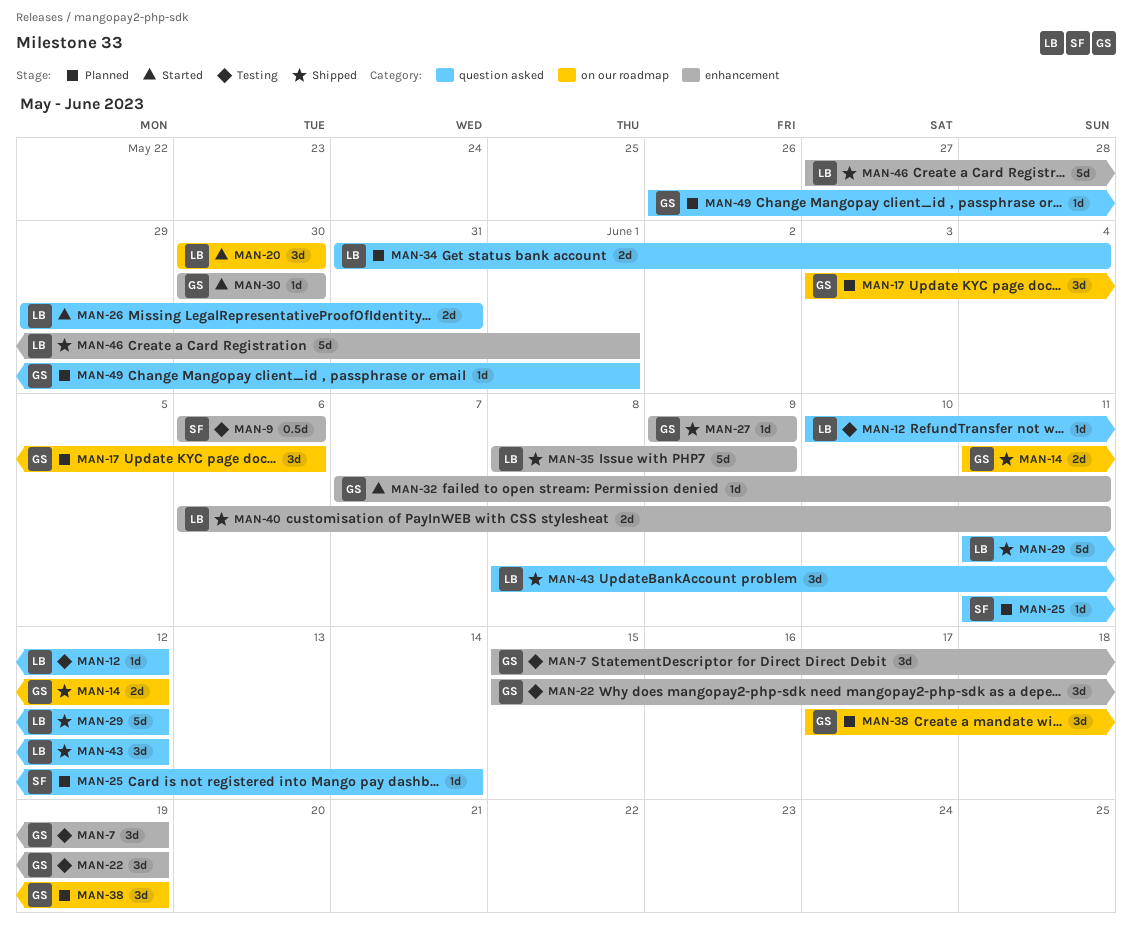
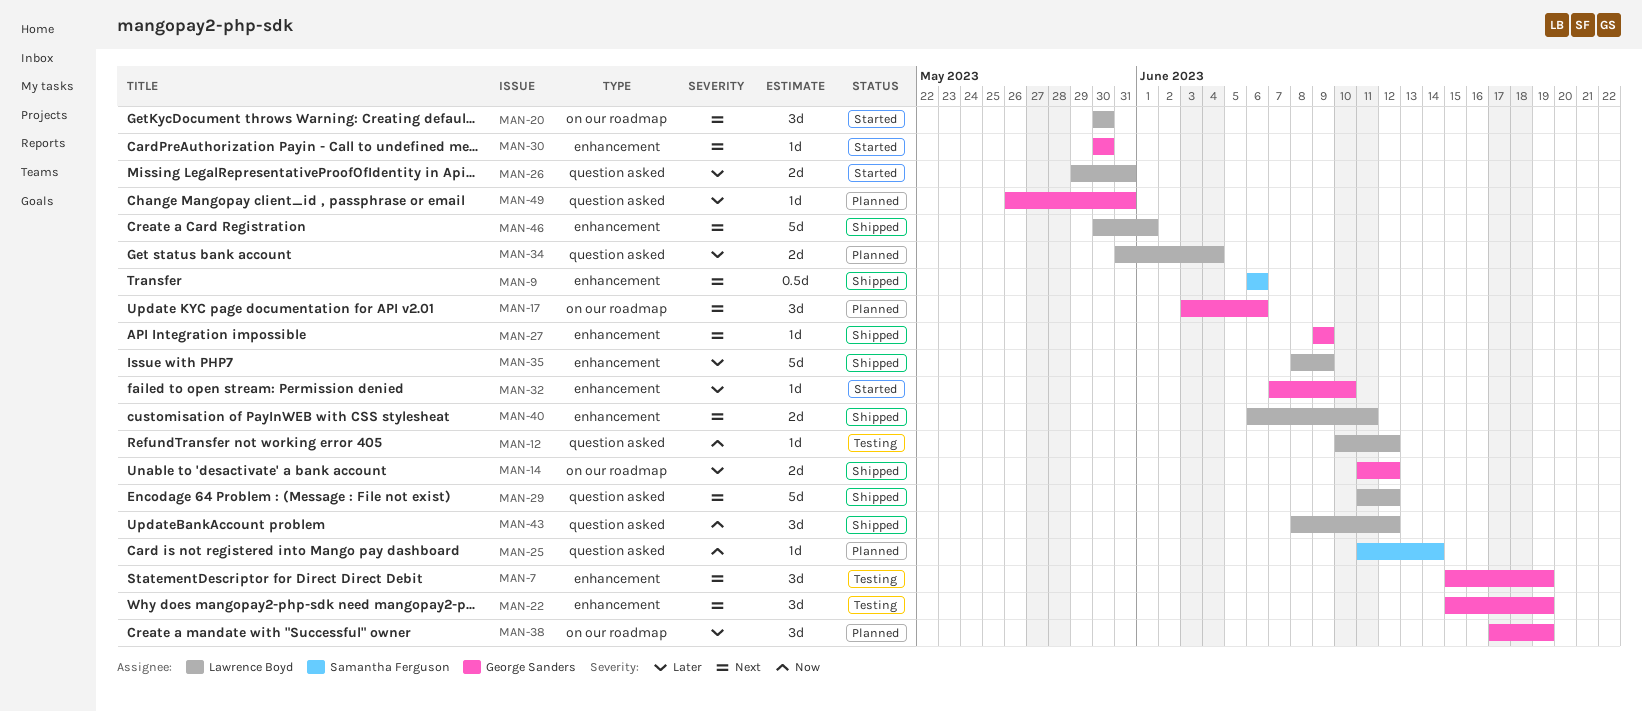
MAN-9, status: Testing -> Shipped
MAN-32, due: Jun 11 -> Jun 10
MAN-46, start: May 27 -> May 30
MAN-49, due: Jun 1 -> May 31

